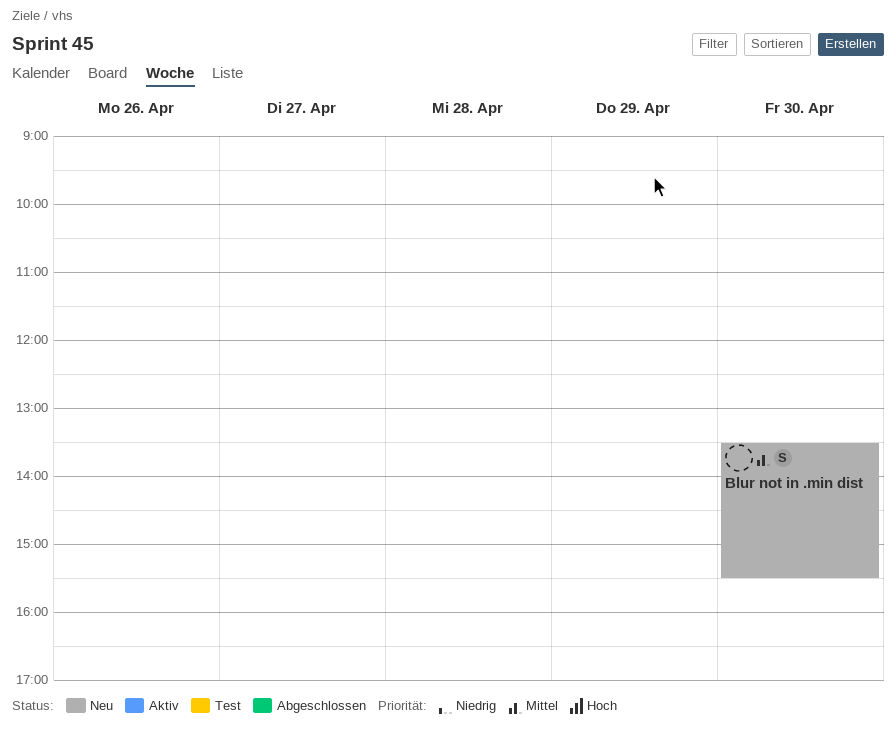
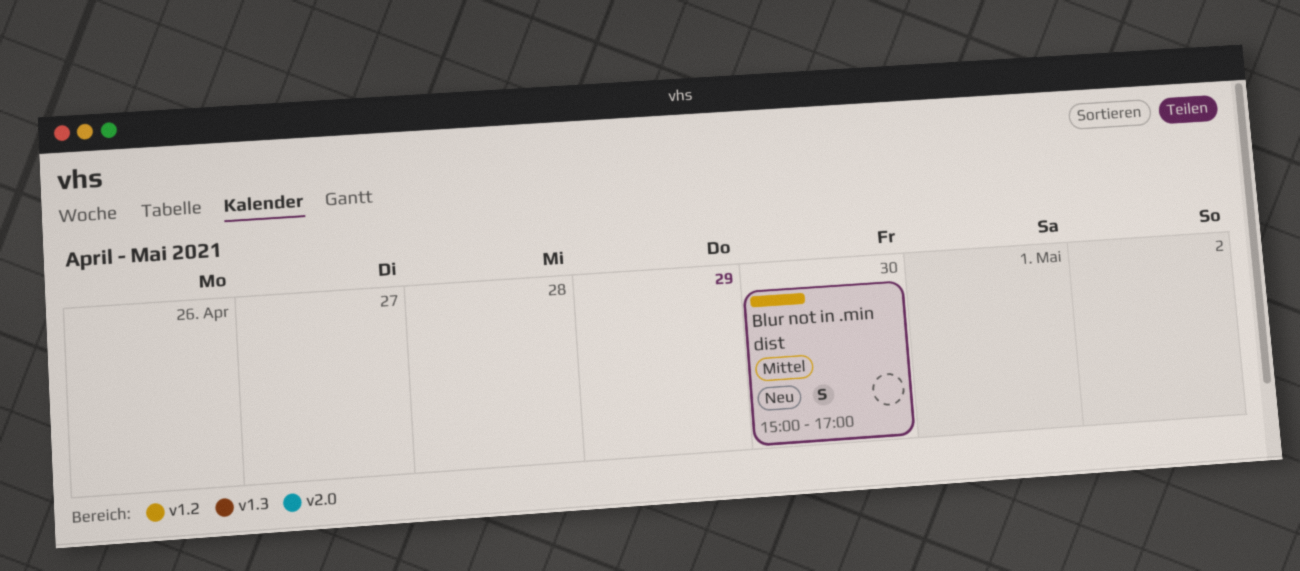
Blur not in .min dist, begins: 13:30 -> 15:00
Blur not in .min dist, ends: 15:30 -> 17:00

